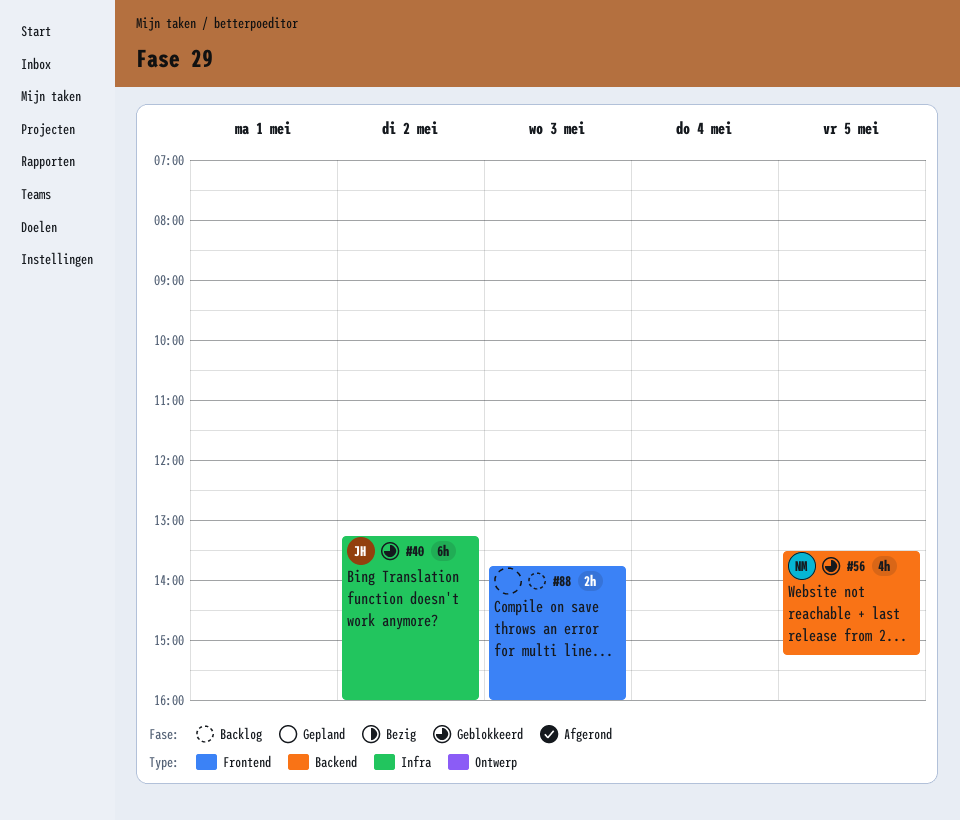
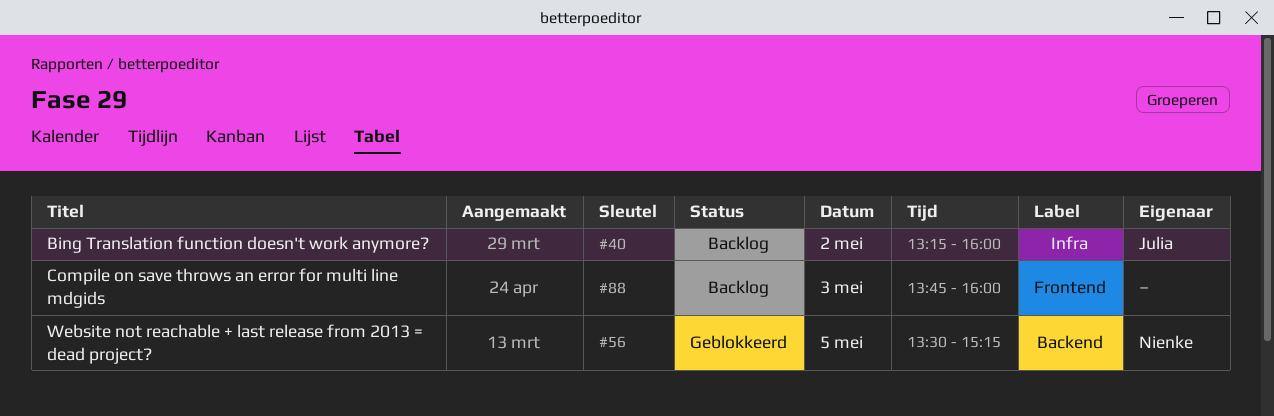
#40, status: Geblokkeerd -> Backlog

